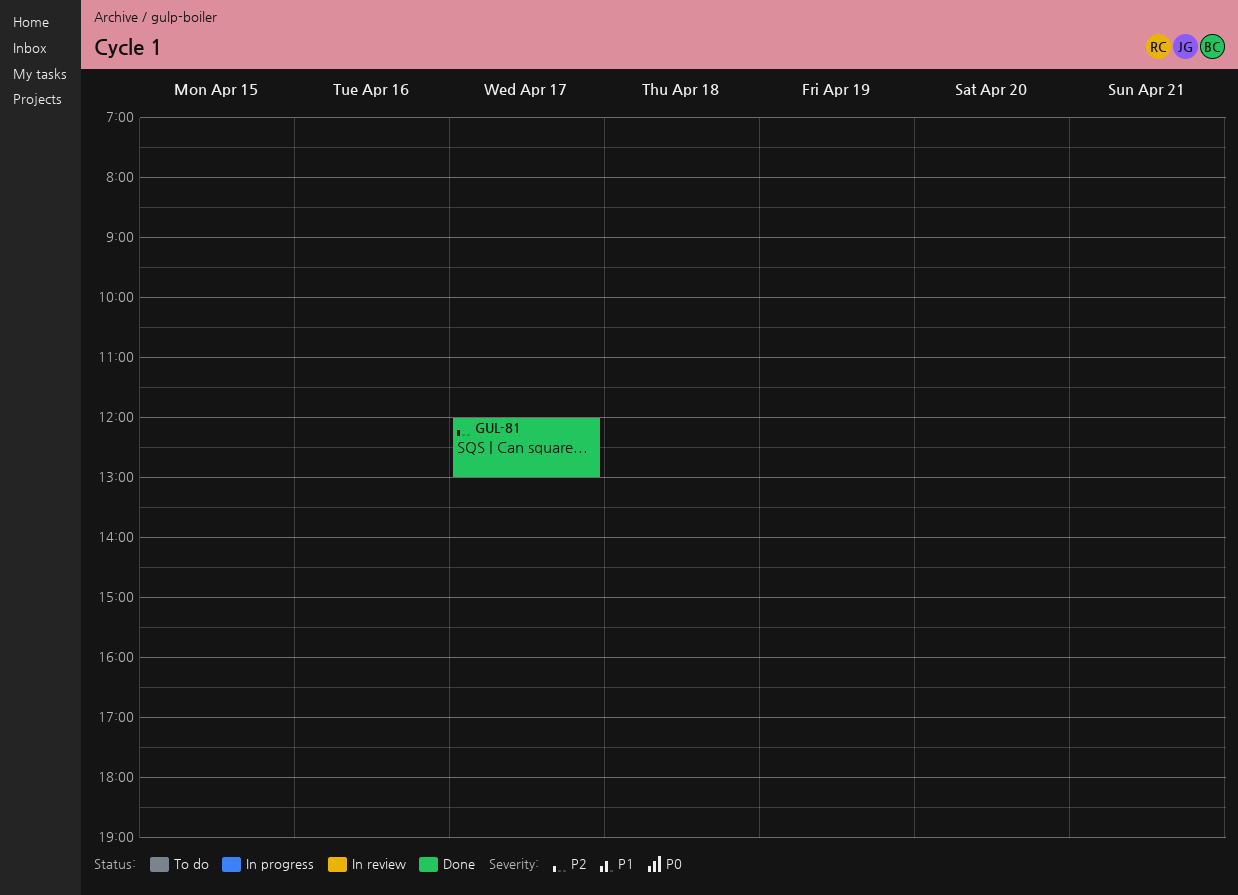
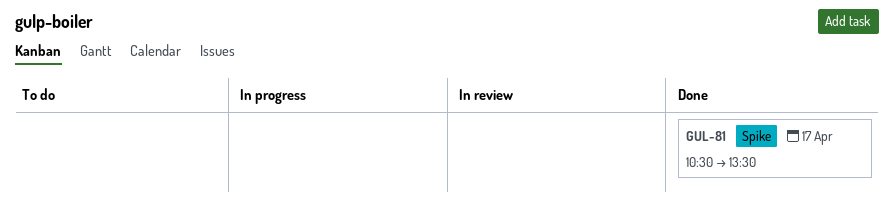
GUL-81, begins: 12:00 -> 10:30
GUL-81, ends: 13:00 -> 13:30

